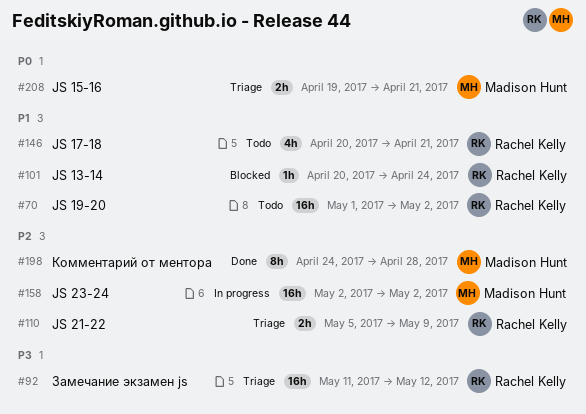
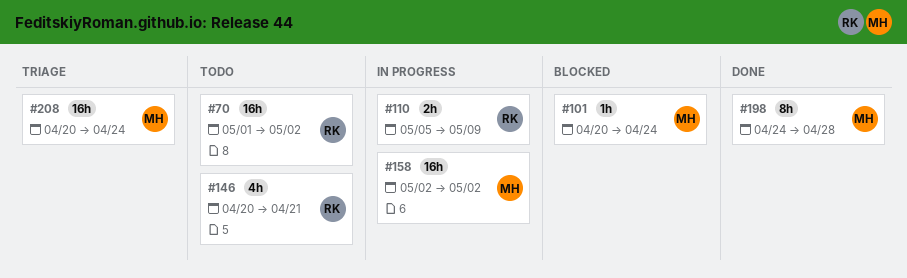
#92: present -> none
#101, owner: Rachel Kelly -> Madison Hunt
#110, status: Triage -> In progress
#208, estimate: 2h -> 16h
#208, start: Apr 19 -> Apr 20
#208, due: Apr 21 -> Apr 24

